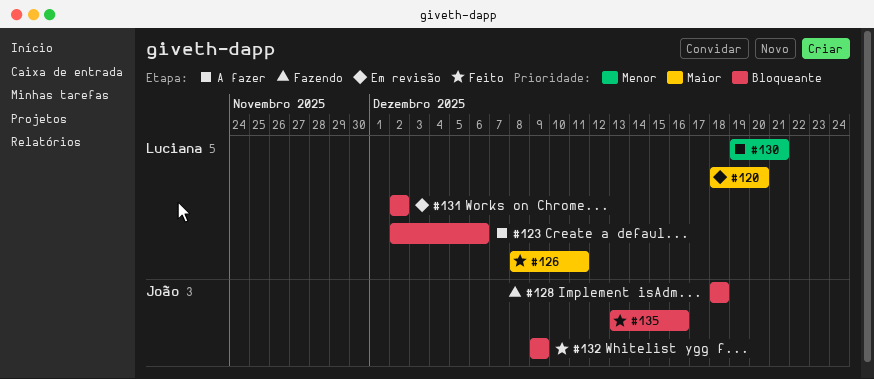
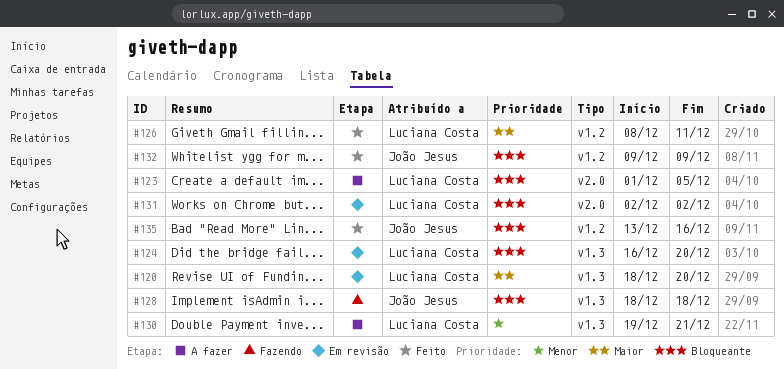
#123, start: Dec 2 -> Dec 1
#123, due: Dec 6 -> Dec 5
#124: none -> present

